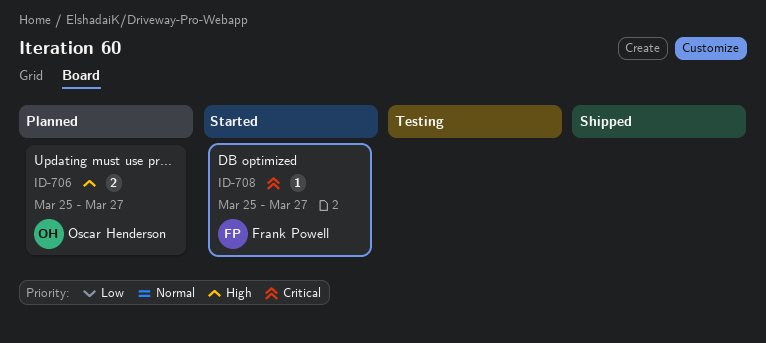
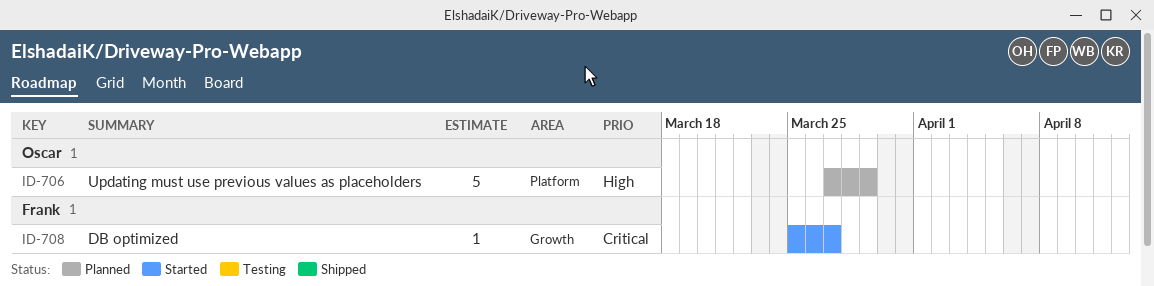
ID-706, estimate: 2 -> 5
ID-706, start: Mar 25 -> Mar 27
ID-706, due: Mar 27 -> Mar 29

